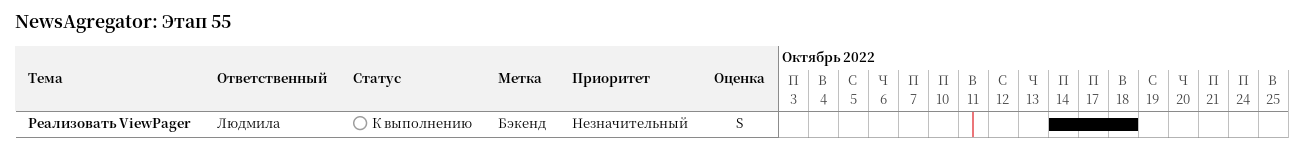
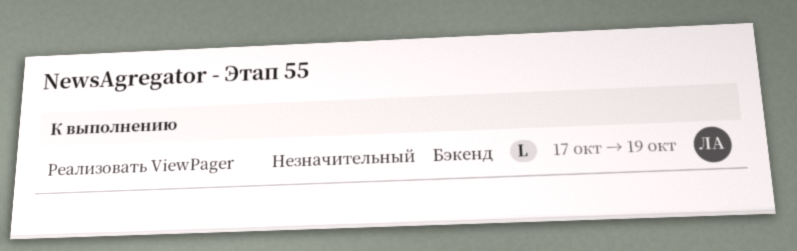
Реализовать ViewPager, estimate: S -> L
Реализовать ViewPager, start: Oct 14 -> Oct 17
Реализовать ViewPager, due: Oct 18 -> Oct 19

